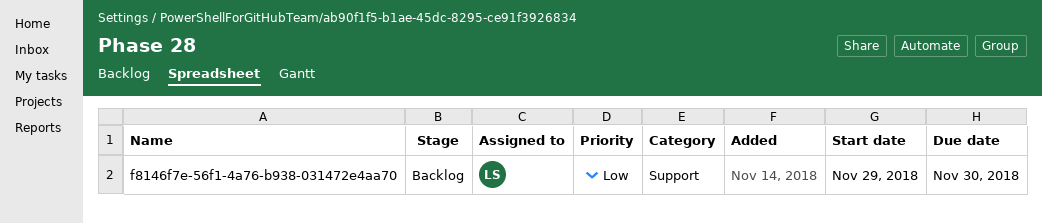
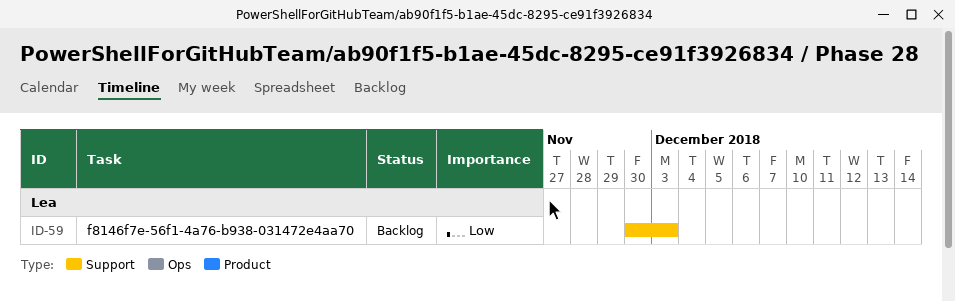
f8146f7e-56f1-4a76-b938-031472e4aa70, start: Nov 29 -> Nov 30
f8146f7e-56f1-4a76-b938-031472e4aa70, due: Nov 30 -> Dec 3

